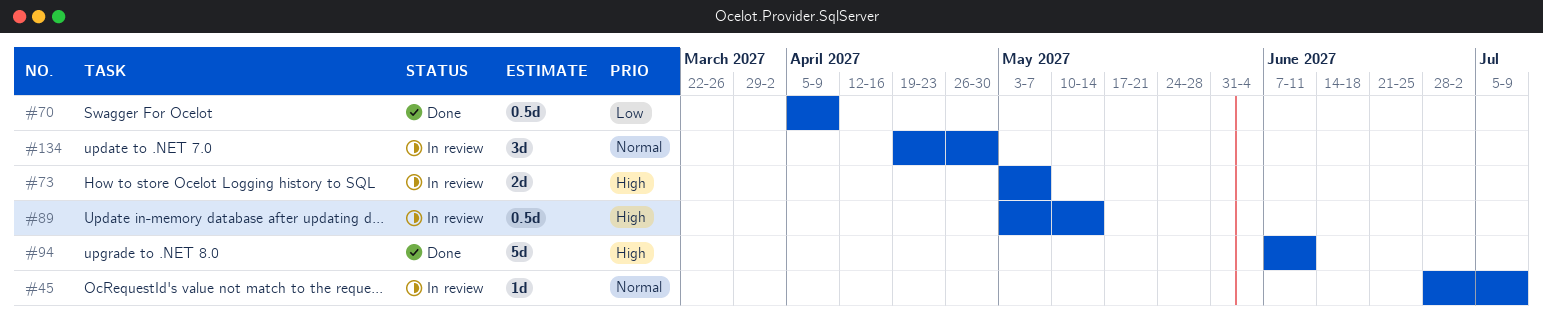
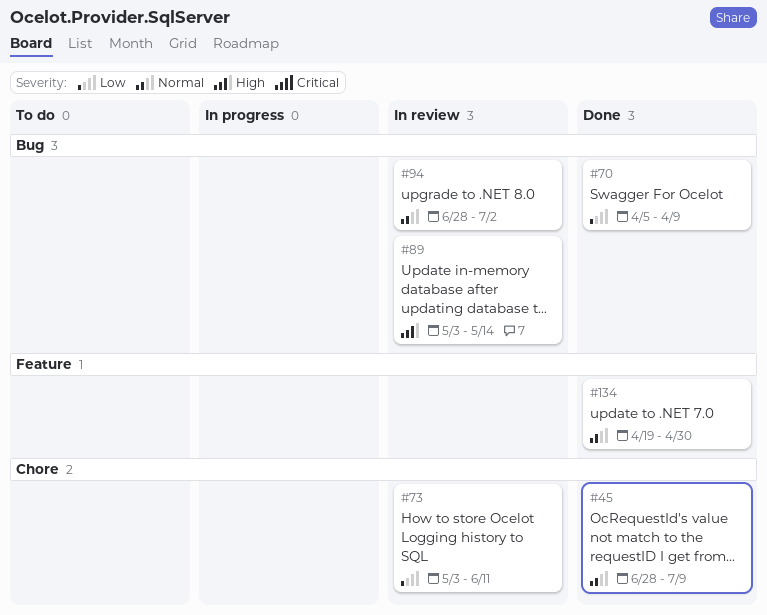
#45, status: In review -> Done
#73, priority: High -> Low
#73, due: May 7 -> Jun 11
#94, status: Done -> In review
#94, priority: High -> Normal
#94, start: Jun 7 -> Jun 28
#94, due: Jun 11 -> Jul 2
#134, status: In review -> Done

